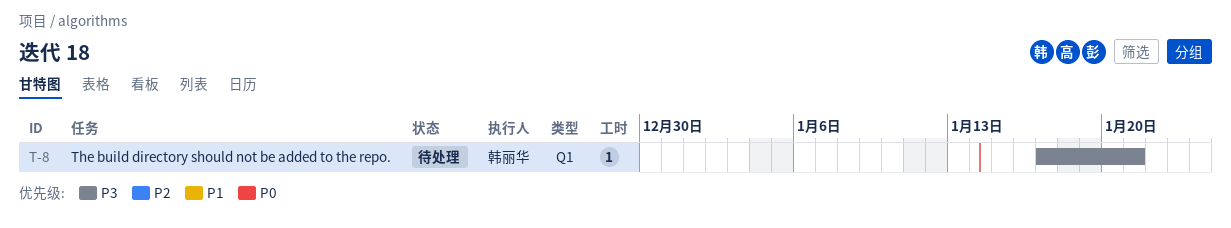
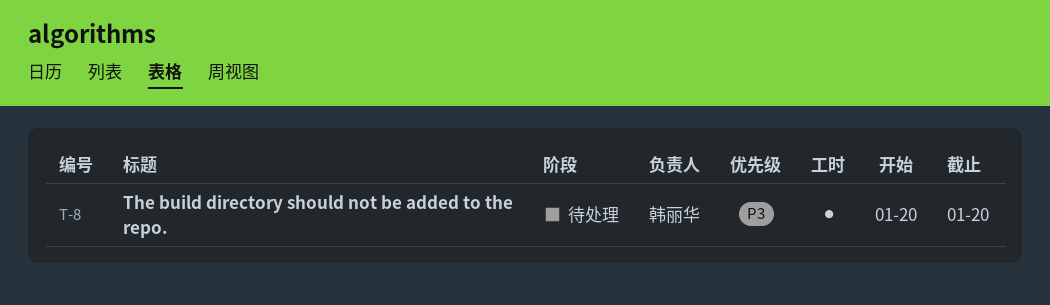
T-8, start: Jan 17 -> Jan 20
T-8, due: Jan 21 -> Jan 20

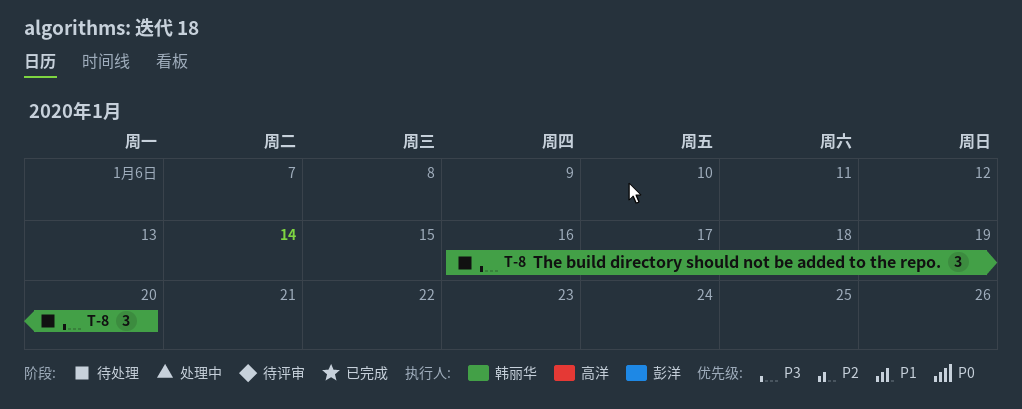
T-8, estimate: 1 -> 3
T-8, start: Jan 20 -> Jan 16

